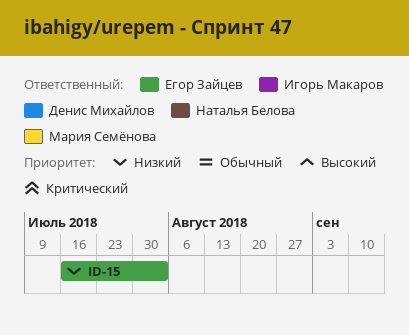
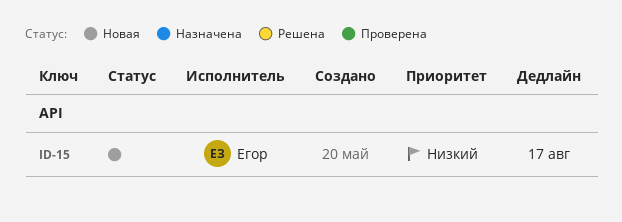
ID-15, due: Aug 3 -> Aug 17

